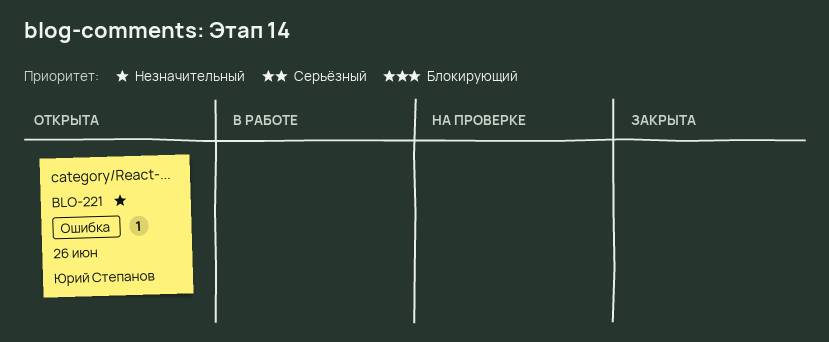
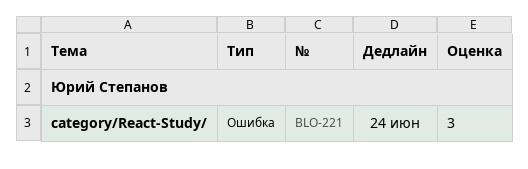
BLO-221, estimate: 1 -> 3
BLO-221, due: Jun 26 -> Jun 24

